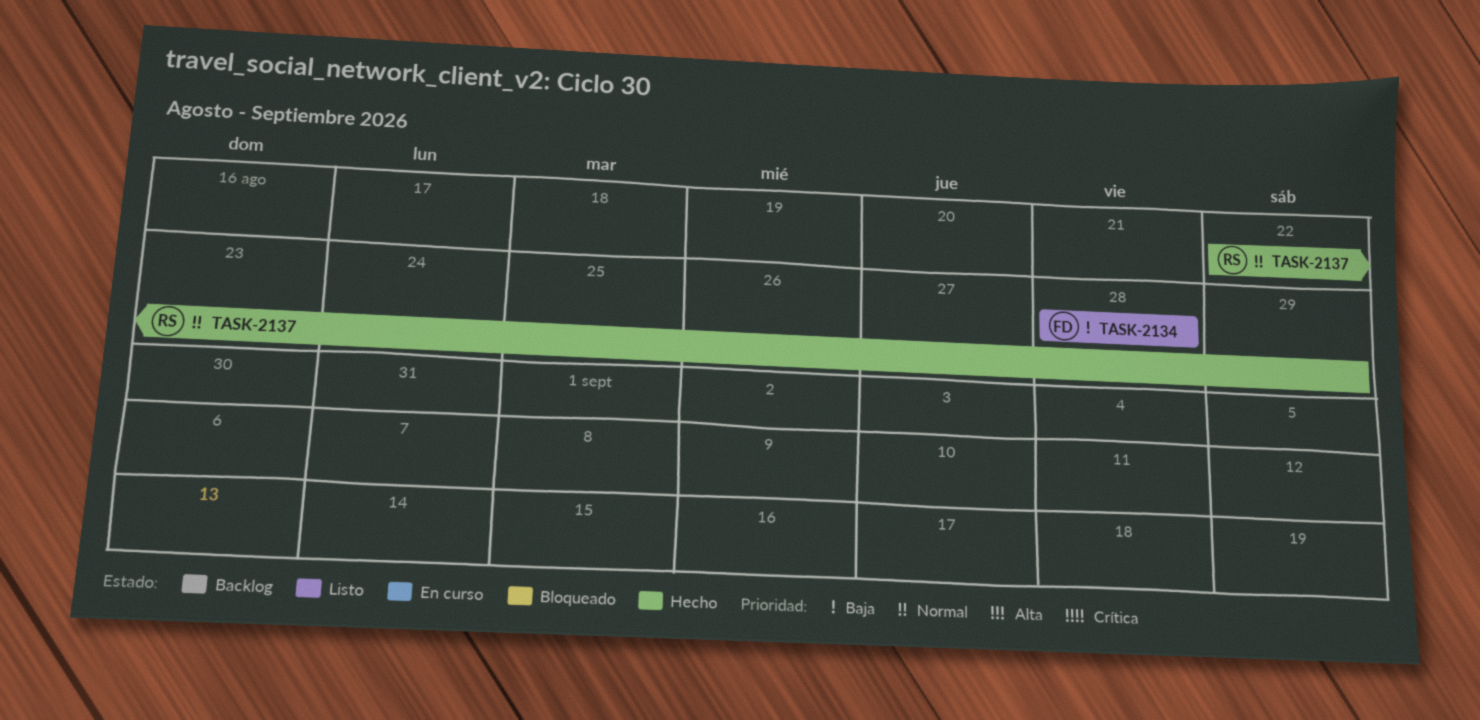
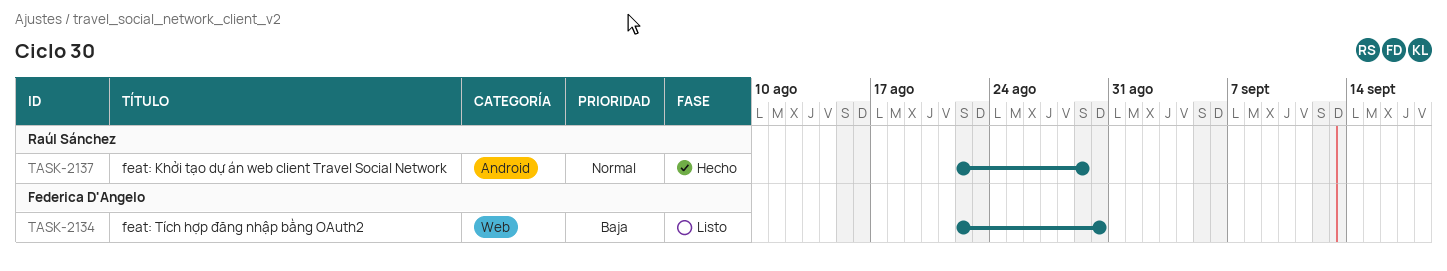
TASK-2134, start: Aug 28 -> Aug 22
TASK-2134, due: Aug 28 -> Aug 30

